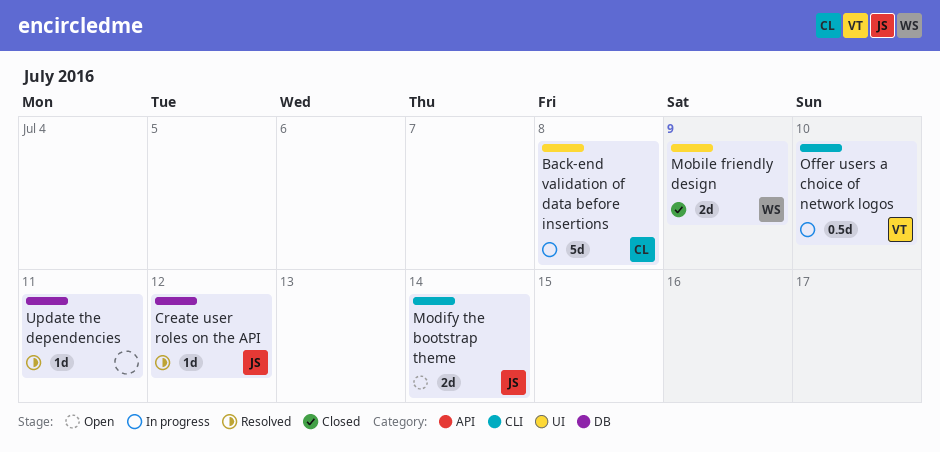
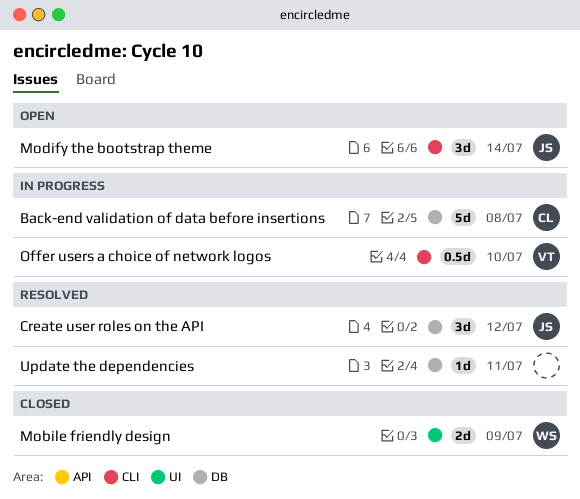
Back-end validation of data before insertions, label: UI -> DB
Create user roles on the API, estimate: 1d -> 3d
Modify the bootstrap theme, estimate: 2d -> 3d

